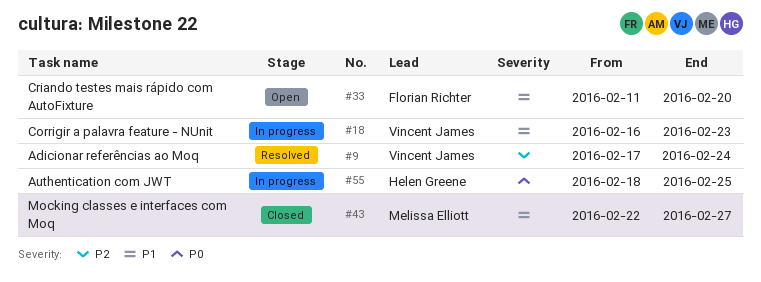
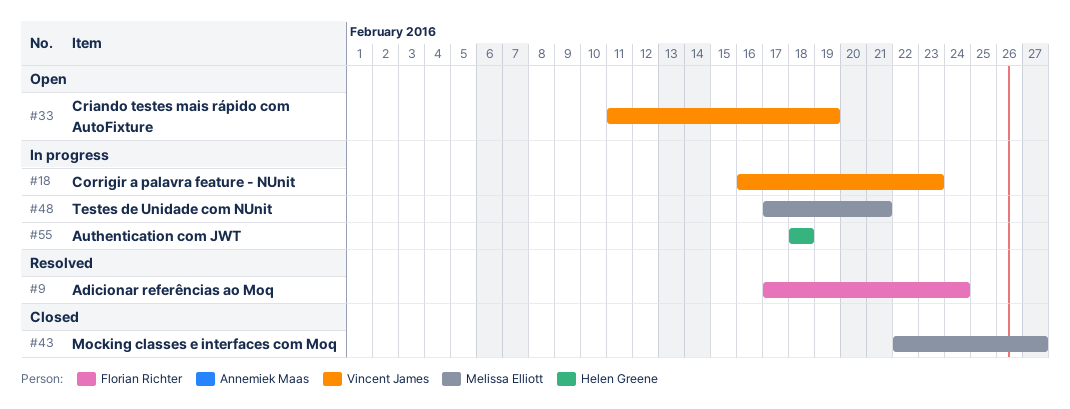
#9, owner: Vincent James -> Florian Richter
#33, owner: Florian Richter -> Vincent James
#33, due: Feb 20 -> Feb 19
#48: none -> present
#55, due: Feb 25 -> Feb 18

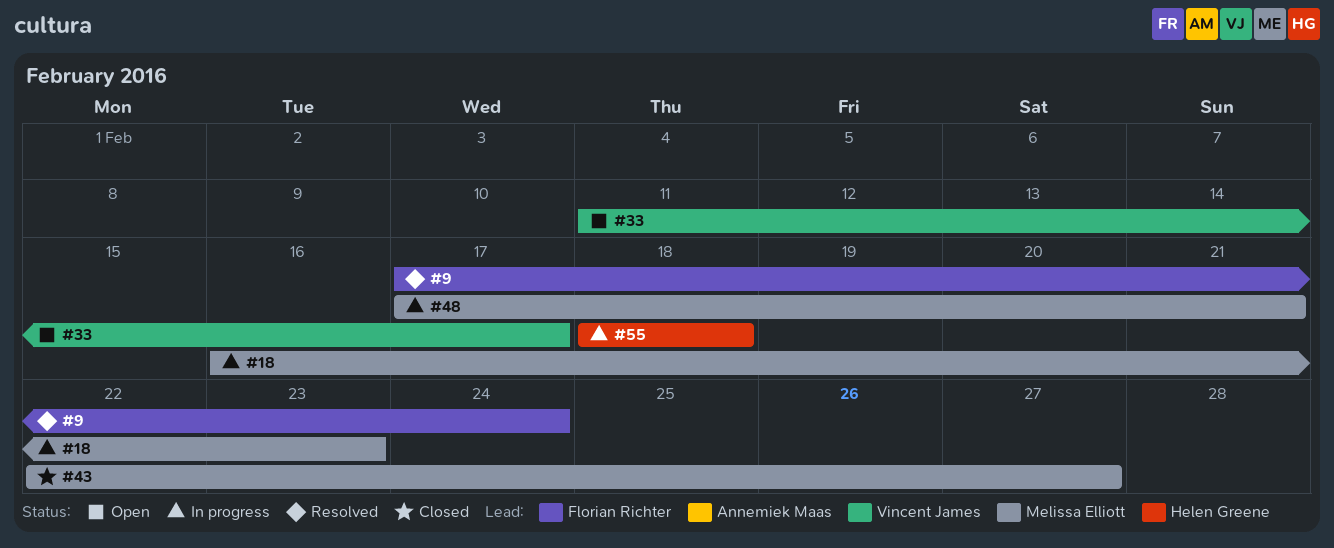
#18, owner: Vincent James -> Melissa Elliott
#33, due: Feb 19 -> Feb 17

